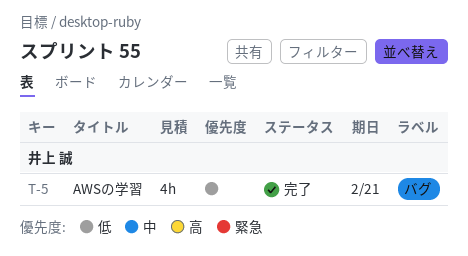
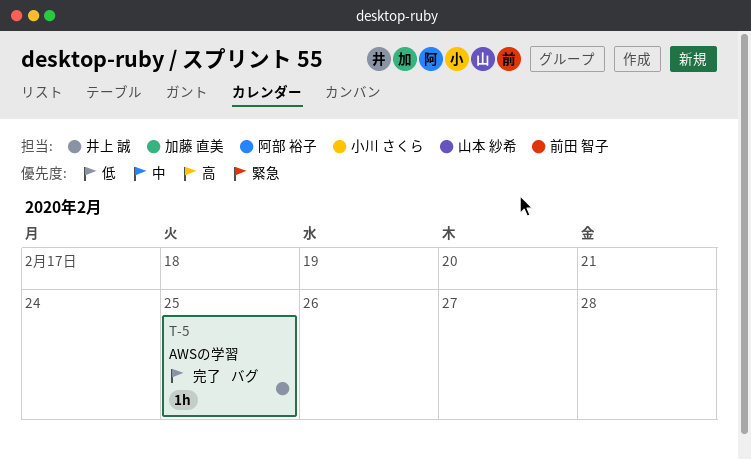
T-5, estimate: 4h -> 1h
T-5, due: Feb 21 -> Feb 25

